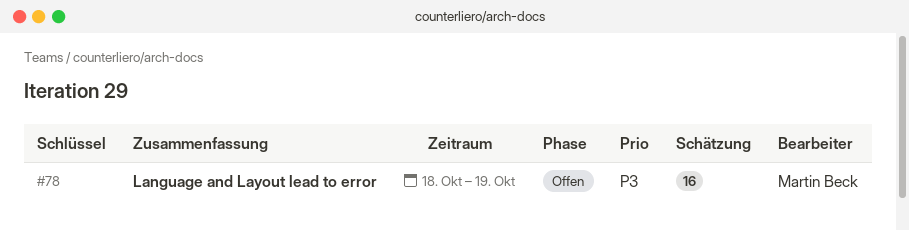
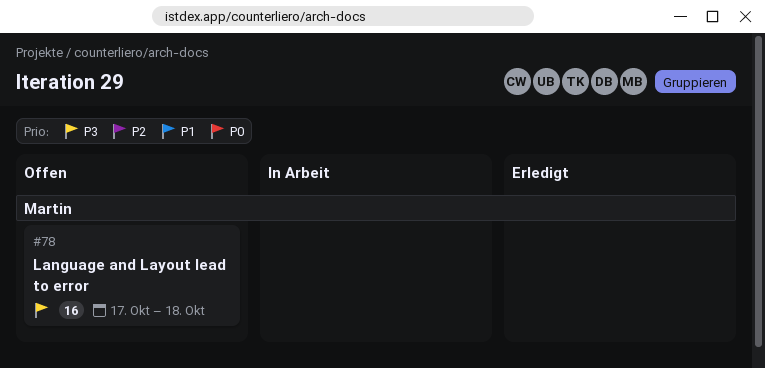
#78, start: Oct 18 -> Oct 17
#78, due: Oct 19 -> Oct 18

